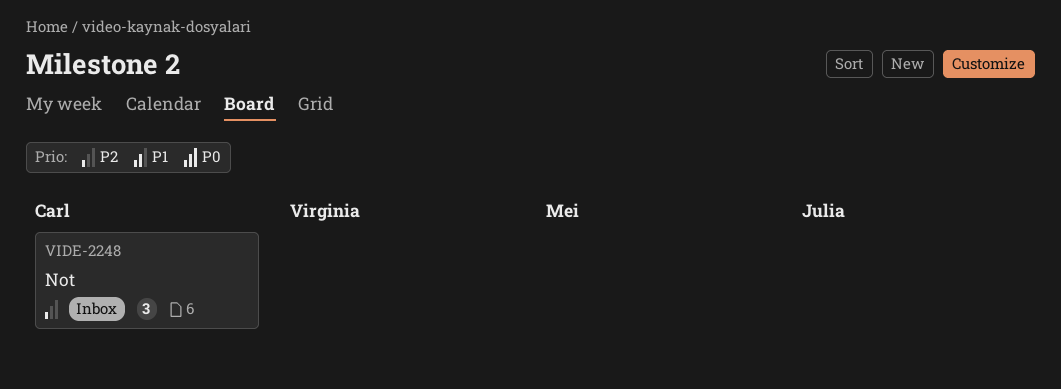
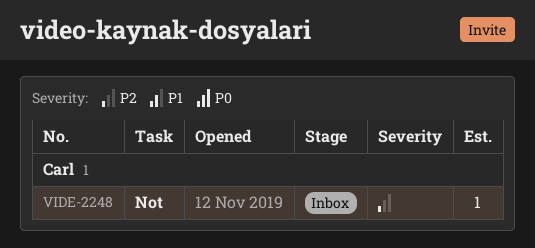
VIDE-2248, estimate: 3 -> 1

